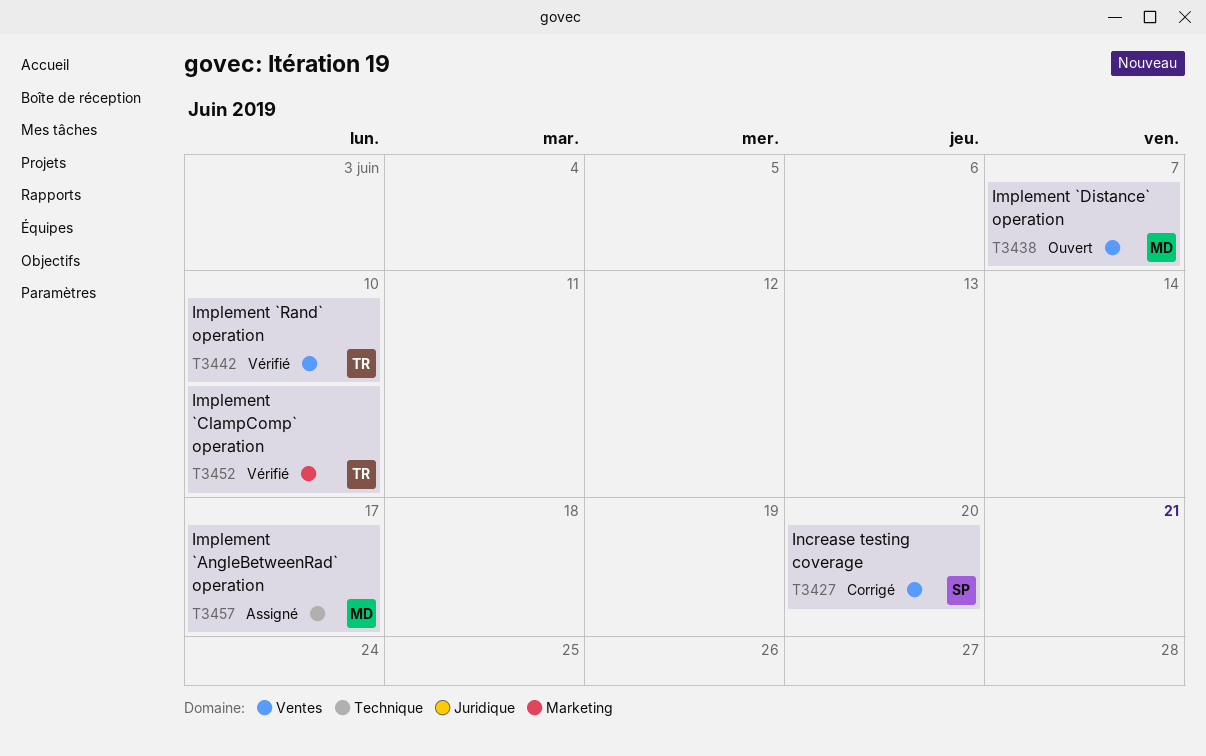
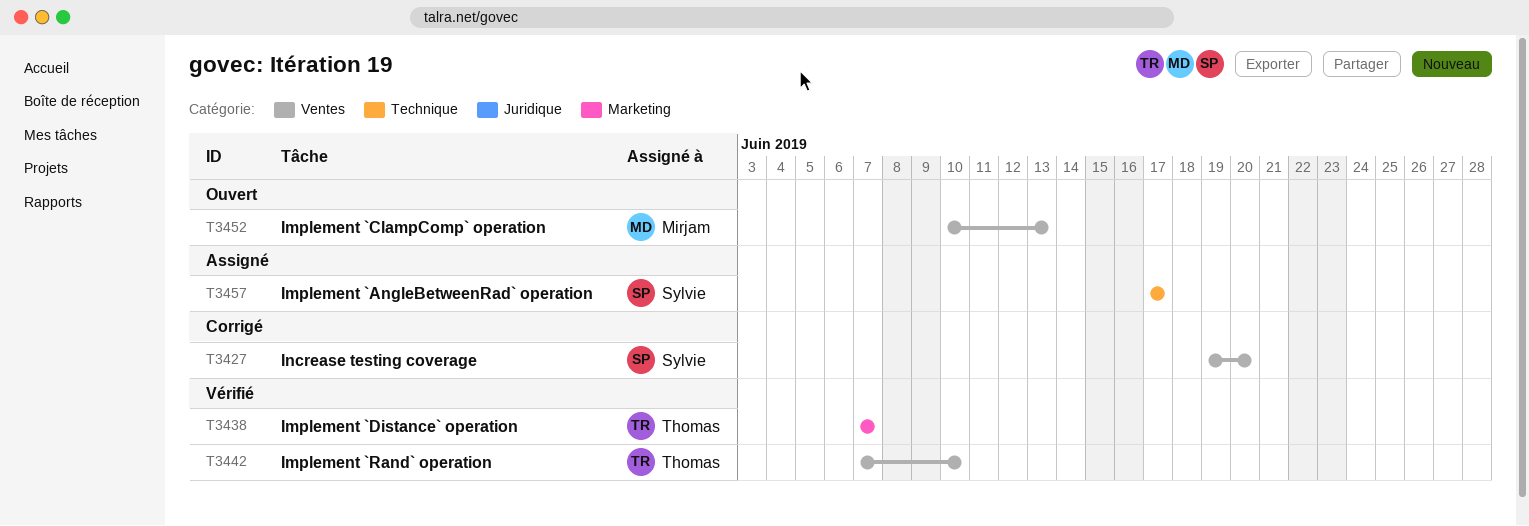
T3438, status: Ouvert -> Vérifié
T3438, owner: Mirjam -> Thomas
T3438, label: Ventes -> Marketing
T3452, status: Vérifié -> Ouvert
T3452, owner: Thomas -> Mirjam
T3452, label: Marketing -> Ventes
T3452, due: Jun 10 -> Jun 13
T3457, owner: Mirjam -> Sylvie

